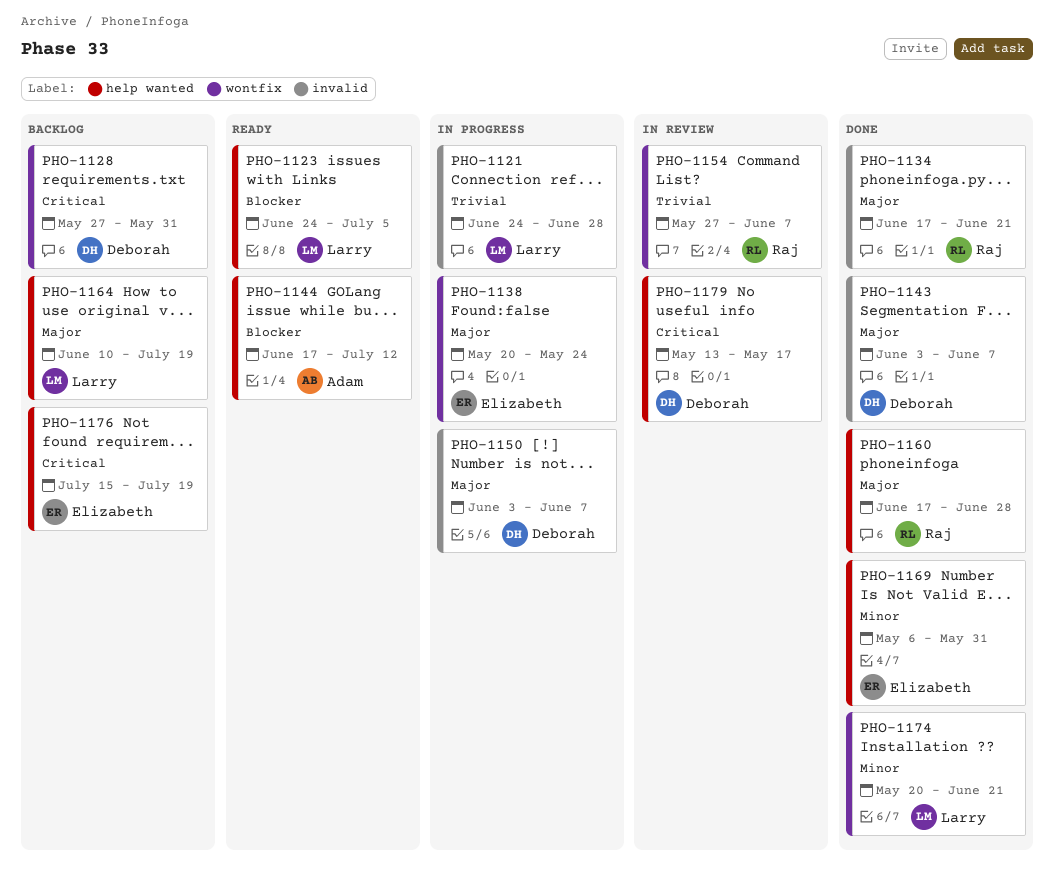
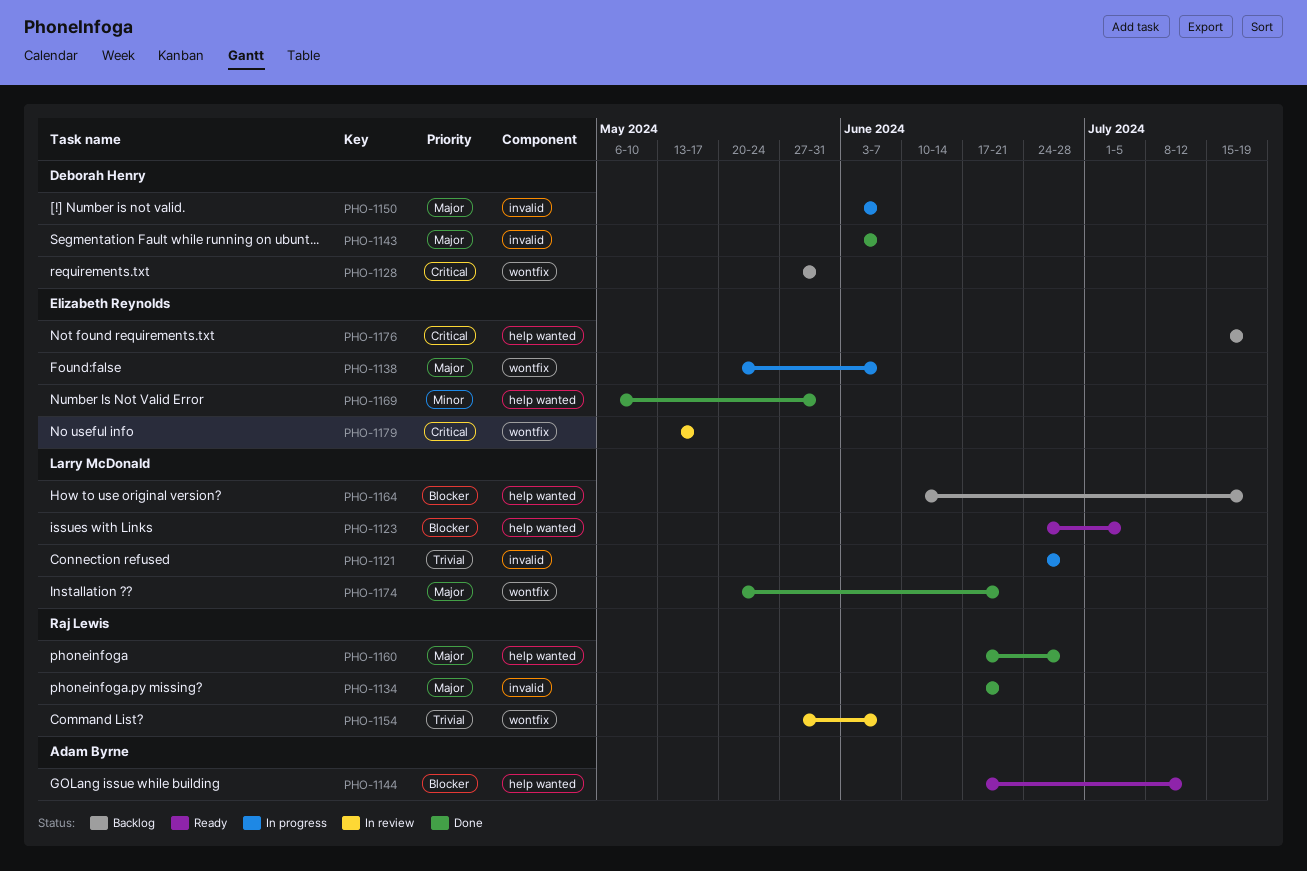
PHO-1138, due: May 24 -> Jun 7
PHO-1164, priority: Major -> Blocker
PHO-1174, priority: Minor -> Major
PHO-1179, owner: Deborah Henry -> Elizabeth Reynolds
PHO-1179, label: help wanted -> wontfix

